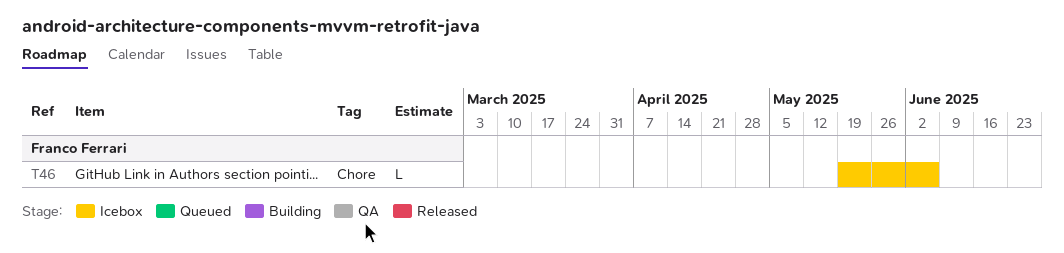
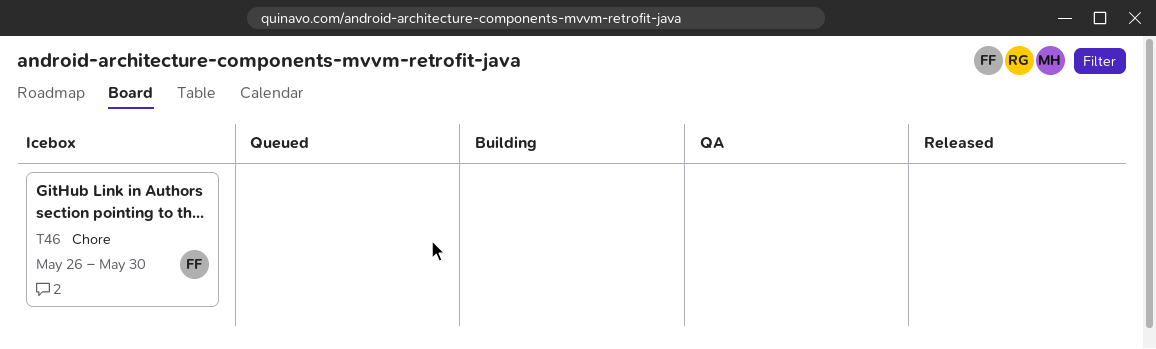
T46, start: May 19 -> May 26
T46, due: Jun 6 -> May 30

